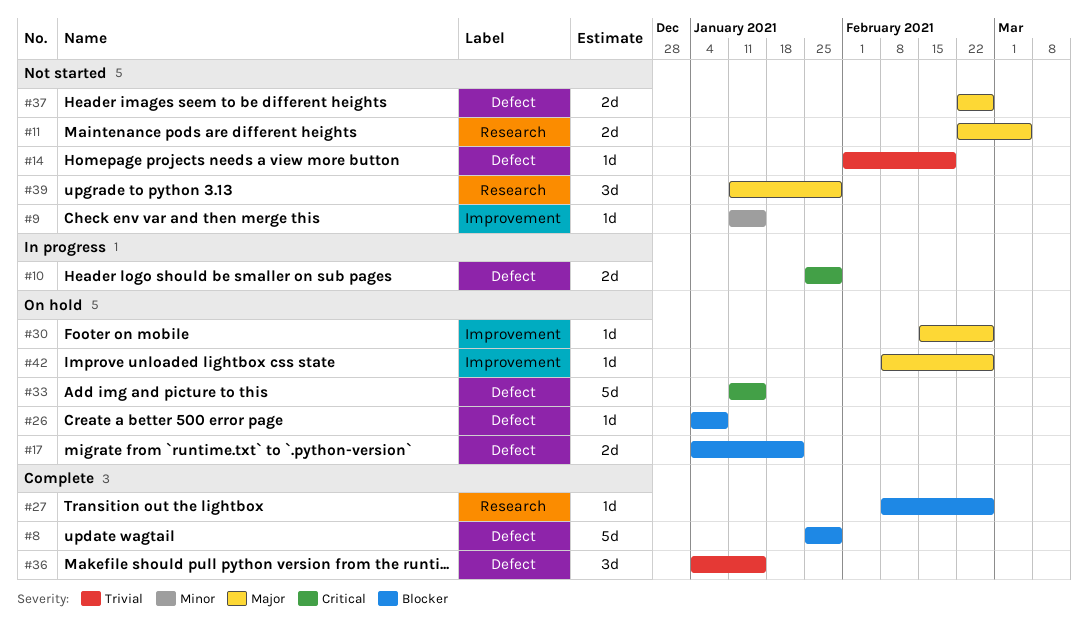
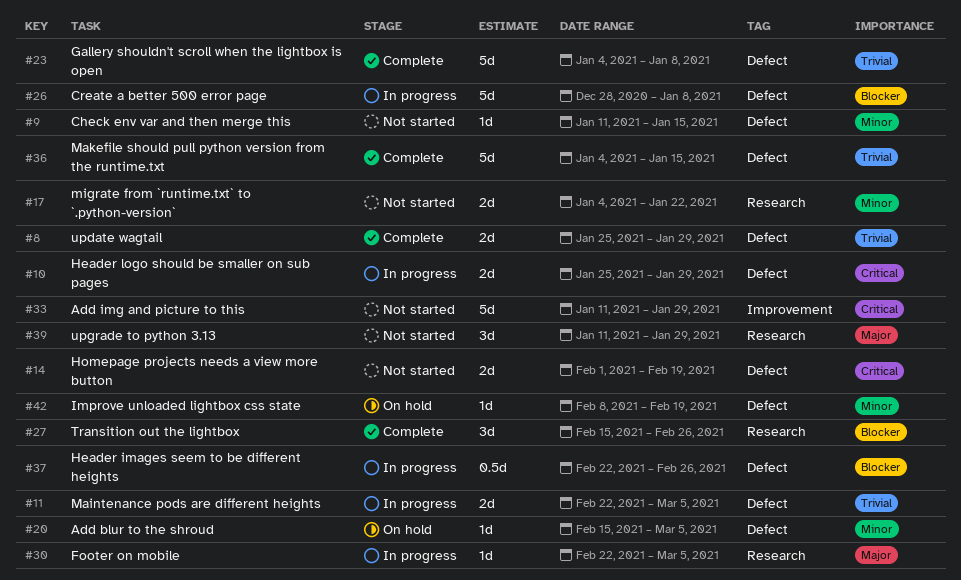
#8, priority: Blocker -> Trivial
#8, estimate: 5d -> 2d
#9, label: Improvement -> Defect
#11, status: Not started -> In progress
#11, priority: Major -> Trivial
#11, label: Research -> Defect
#14, priority: Trivial -> Critical
#14, estimate: 1d -> 2d
#17, status: On hold -> Not started
#17, priority: Blocker -> Minor
#17, label: Defect -> Research
#20: none -> present
#23: none -> present
#26, status: On hold -> In progress
#26, estimate: 1d -> 5d
#26, start: Jan 4 -> Dec 28
#27, estimate: 1d -> 3d
#27, start: Feb 8 -> Feb 15
#30, status: On hold -> In progress
#30, label: Improvement -> Research
#30, start: Feb 15 -> Feb 22
#30, due: Feb 26 -> Mar 5
#33, status: On hold -> Not started
#33, label: Defect -> Improvement
#33, due: Jan 15 -> Jan 29
#36, estimate: 3d -> 5d
#37, status: Not started -> In progress
#37, priority: Major -> Blocker
#37, estimate: 2d -> 0.5d
#42, priority: Major -> Minor
#42, label: Improvement -> Defect
#42, due: Feb 26 -> Feb 19

